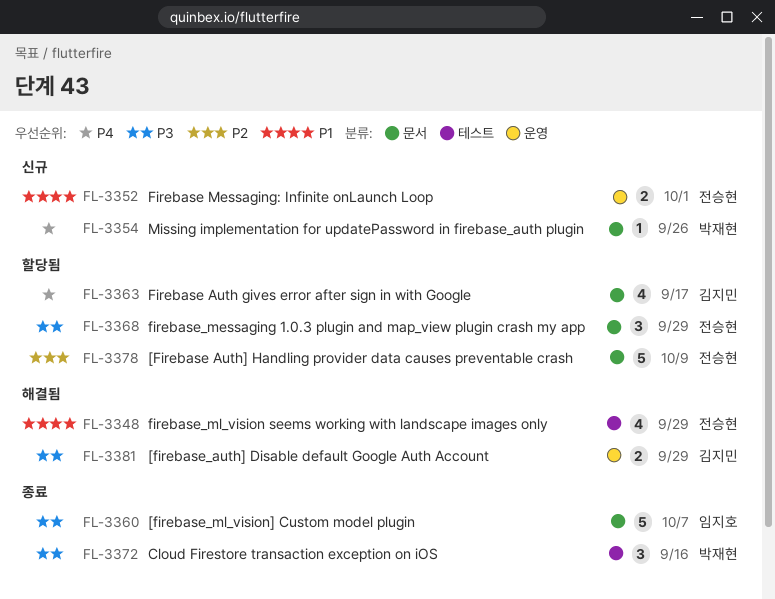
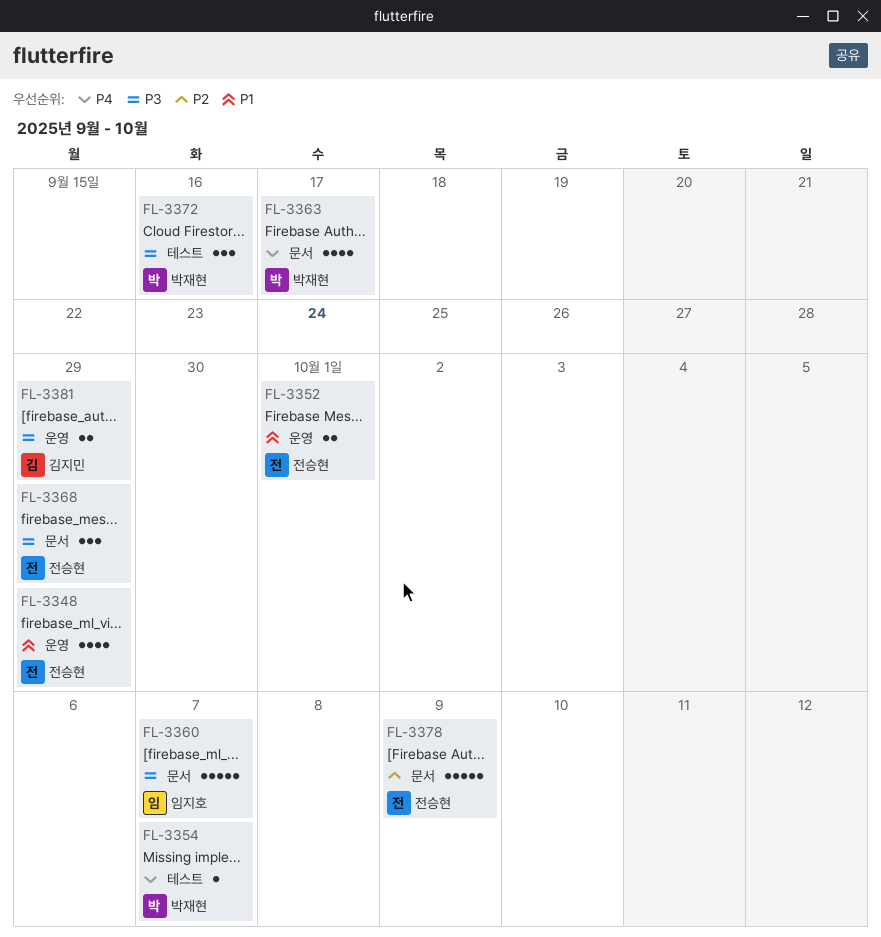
FL-3348, label: 테스트 -> 운영
FL-3354, label: 문서 -> 테스트
FL-3354, due: Sep 26 -> Oct 7
FL-3363, owner: 김지민 -> 박재현

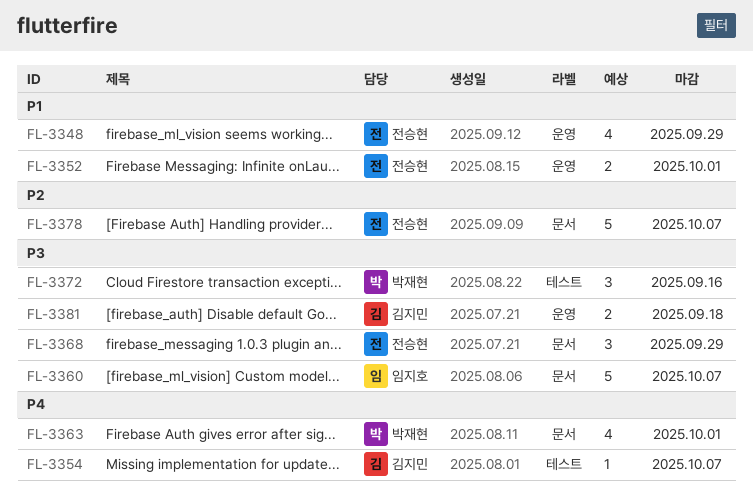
FL-3354, owner: 박재현 -> 김지민
FL-3363, due: Sep 17 -> Oct 1
FL-3378, due: Oct 9 -> Oct 7
FL-3381, due: Sep 29 -> Sep 18

